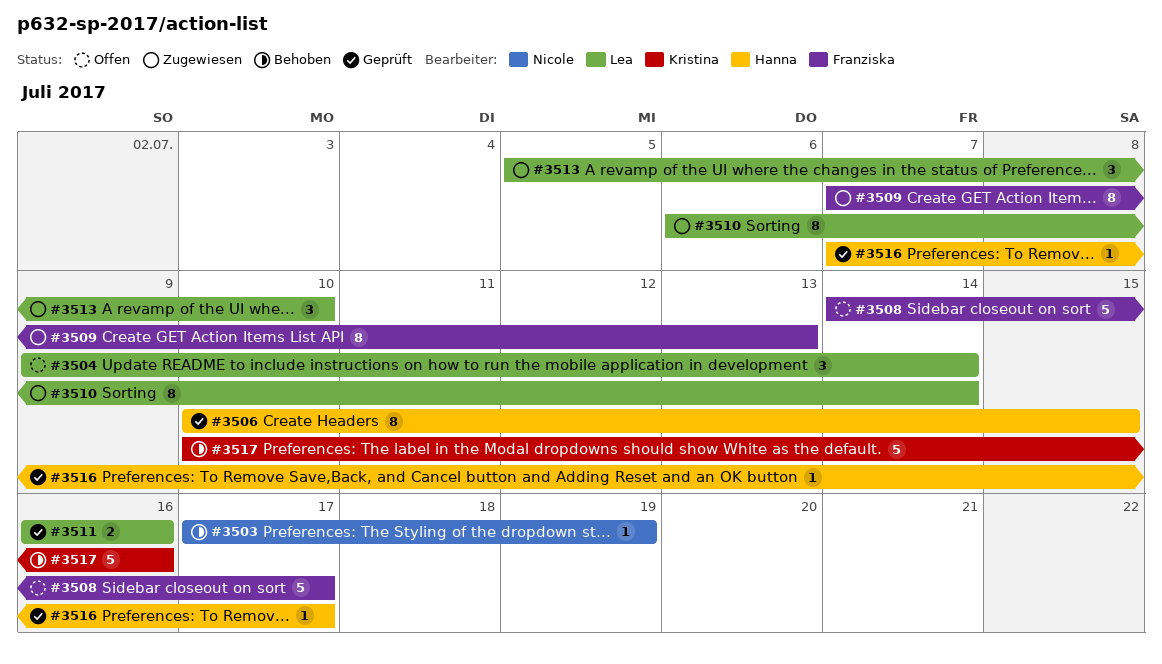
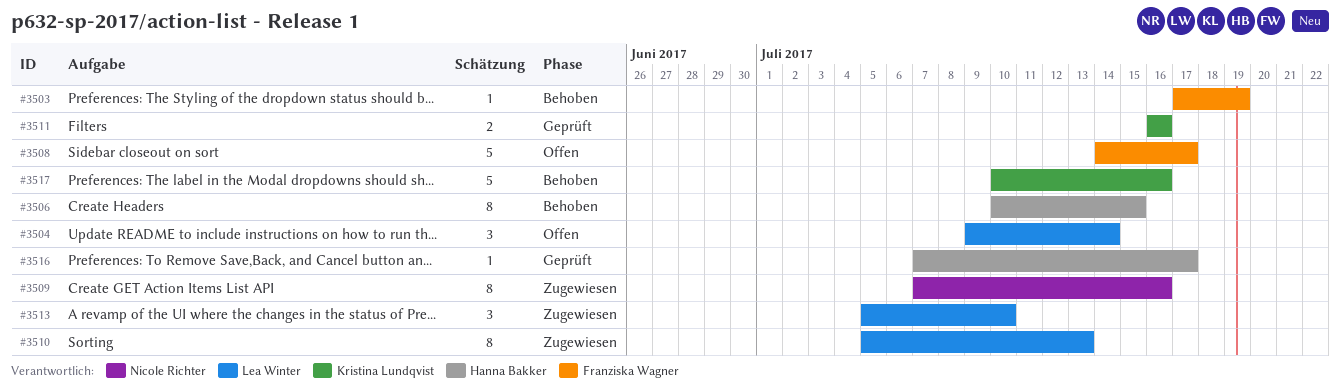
#3503, owner: Nicole Richter -> Franziska Wagner
#3506, status: Geprüft -> Behoben
#3509, owner: Franziska Wagner -> Nicole Richter
#3509, due: Jul 13 -> Jul 16
#3510, start: Jul 6 -> Jul 5
#3510, due: Jul 14 -> Jul 13
#3511, owner: Lea Winter -> Kristina Lundqvist

